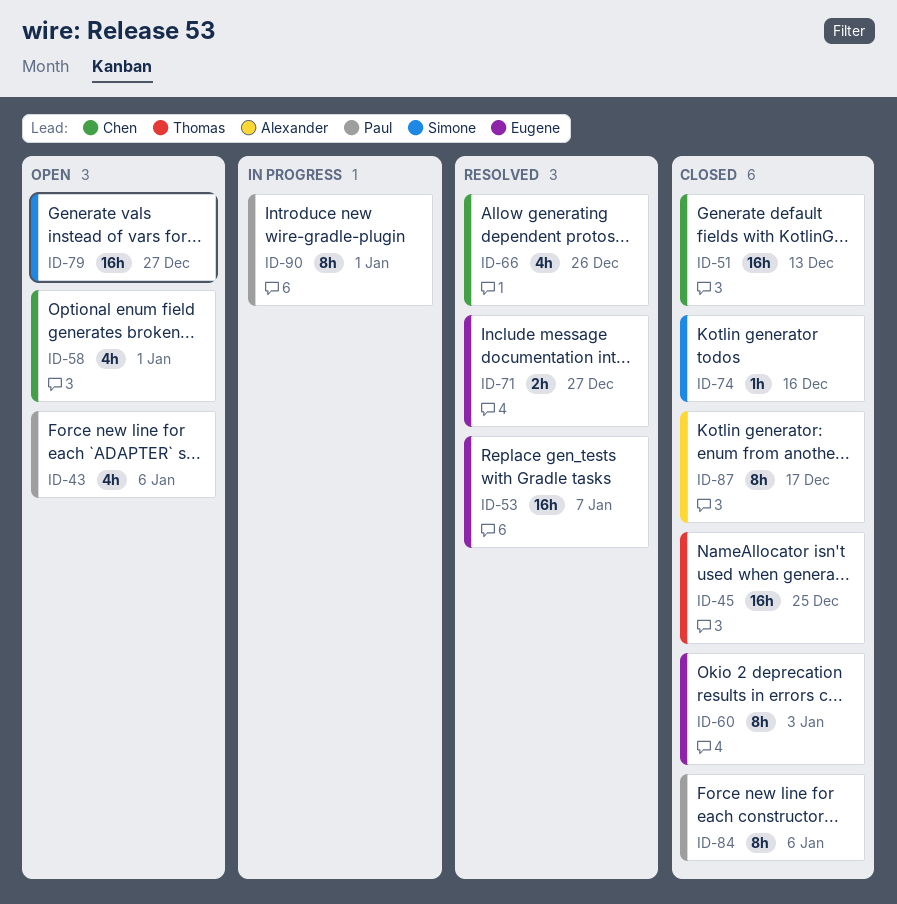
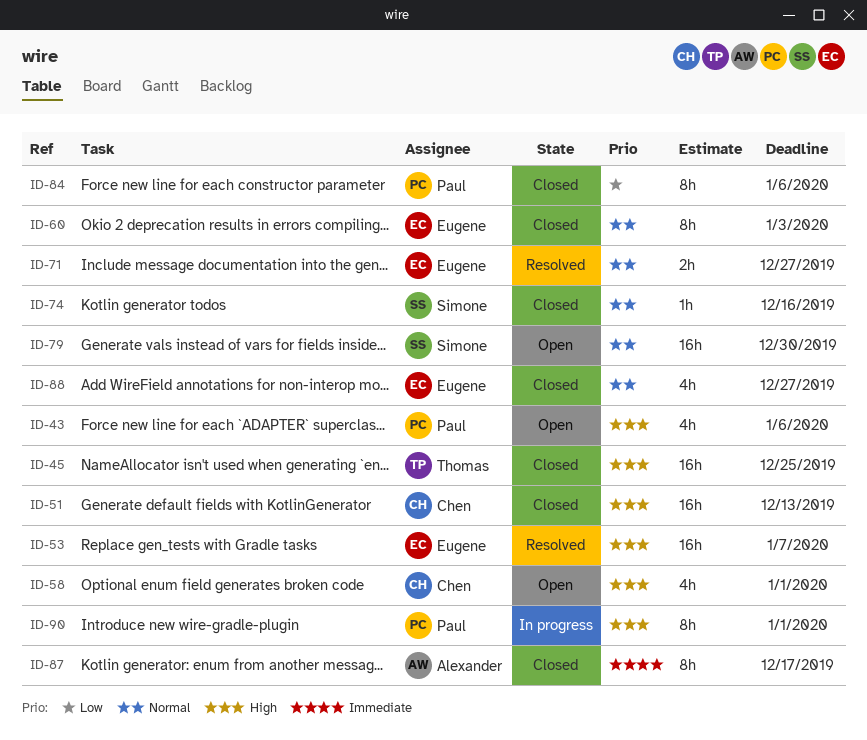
ID-66: present -> none
ID-79, due: Dec 27 -> Dec 30
ID-88: none -> present

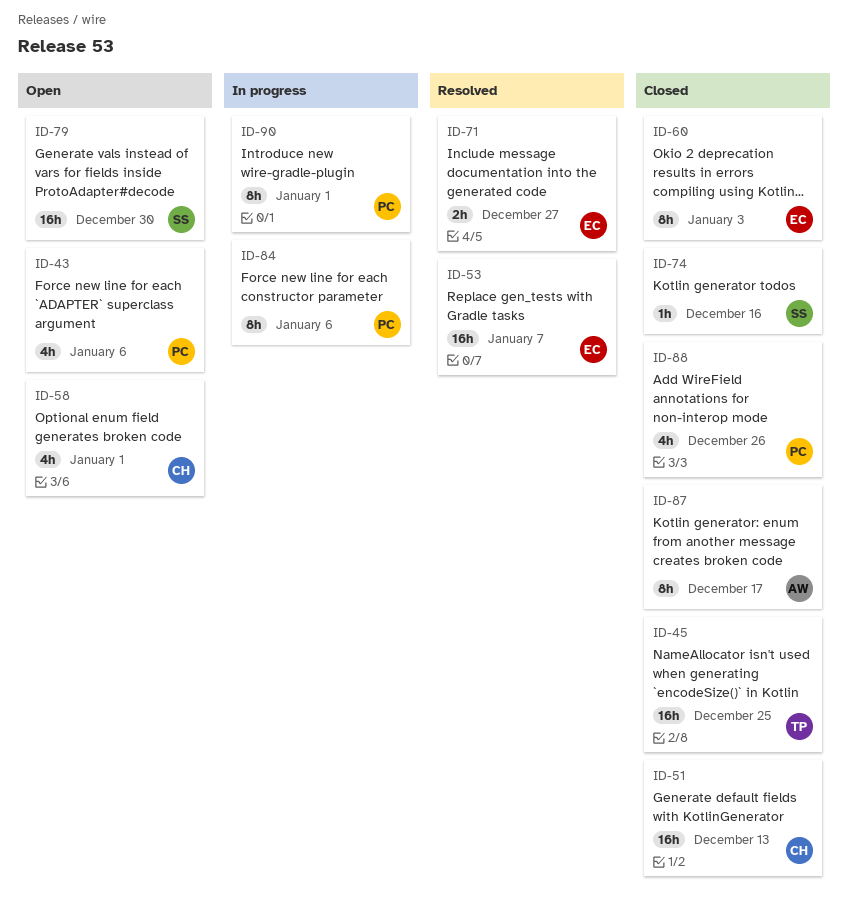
ID-84, status: Closed -> In progress
ID-88, owner: Eugene -> Paul
ID-88, due: Dec 27 -> Dec 26

